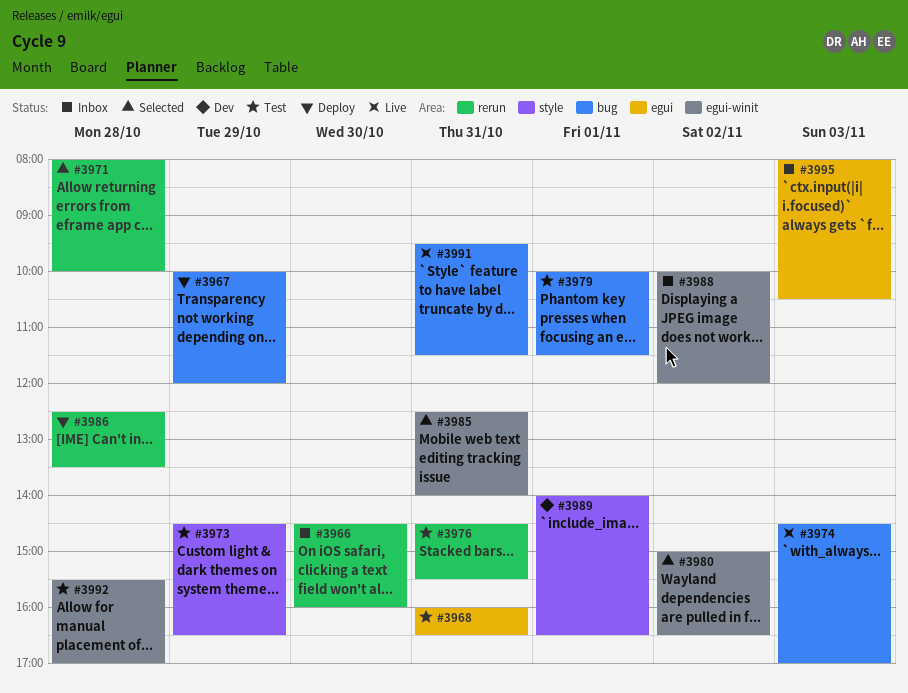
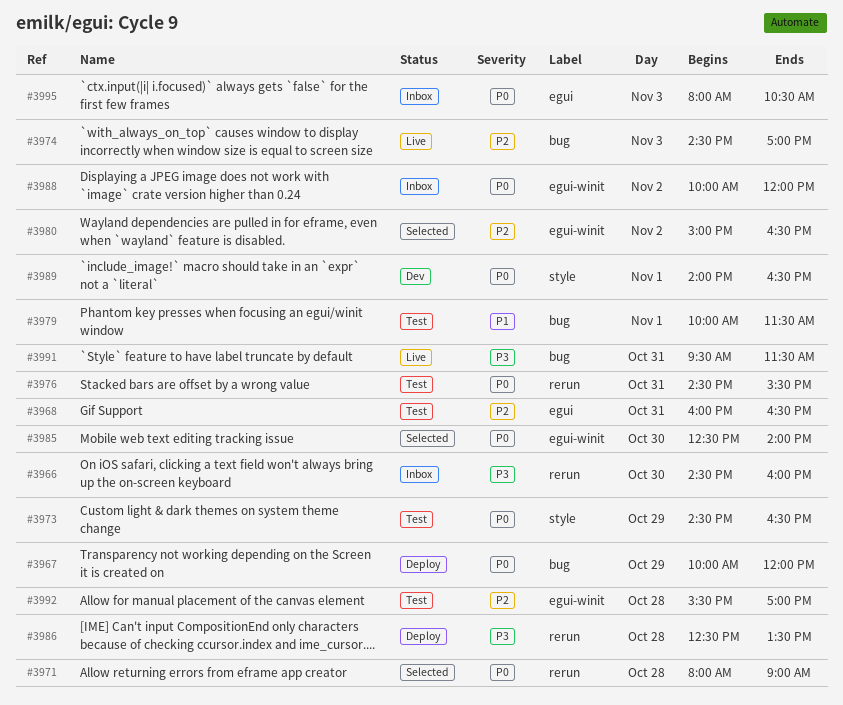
#3971, ends: 10:00 -> 09:00
#3985, day: Oct 31 -> Oct 30

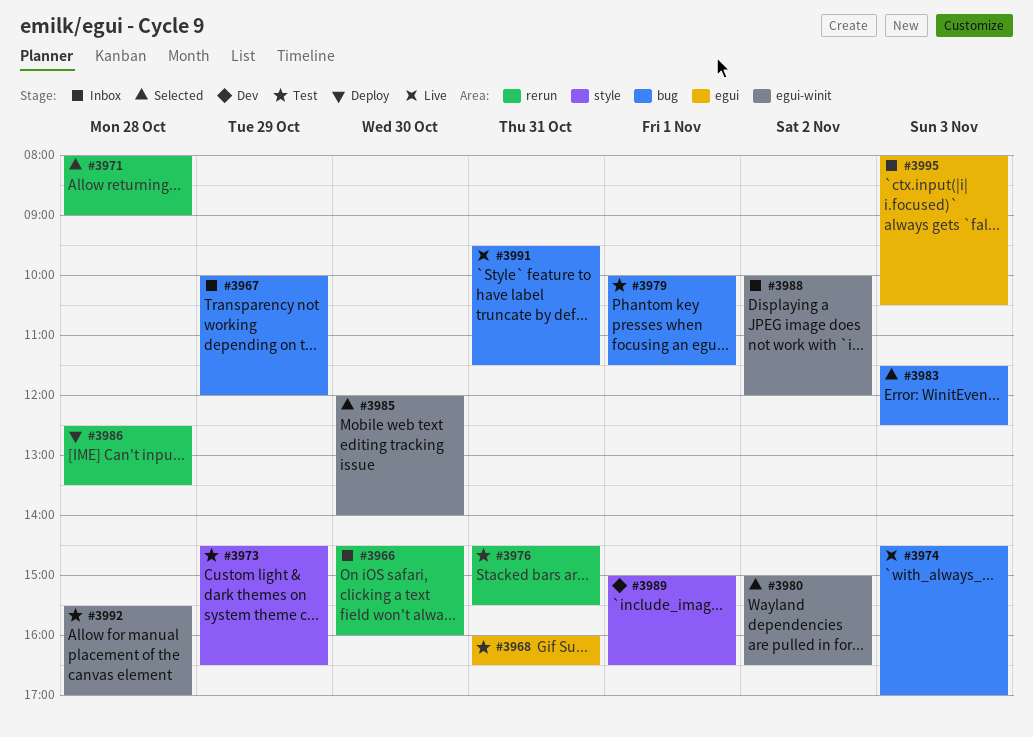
#3967, status: Deploy -> Inbox
#3983: none -> present
#3985, begins: 12:30 -> 12:00
#3989, begins: 14:00 -> 15:00

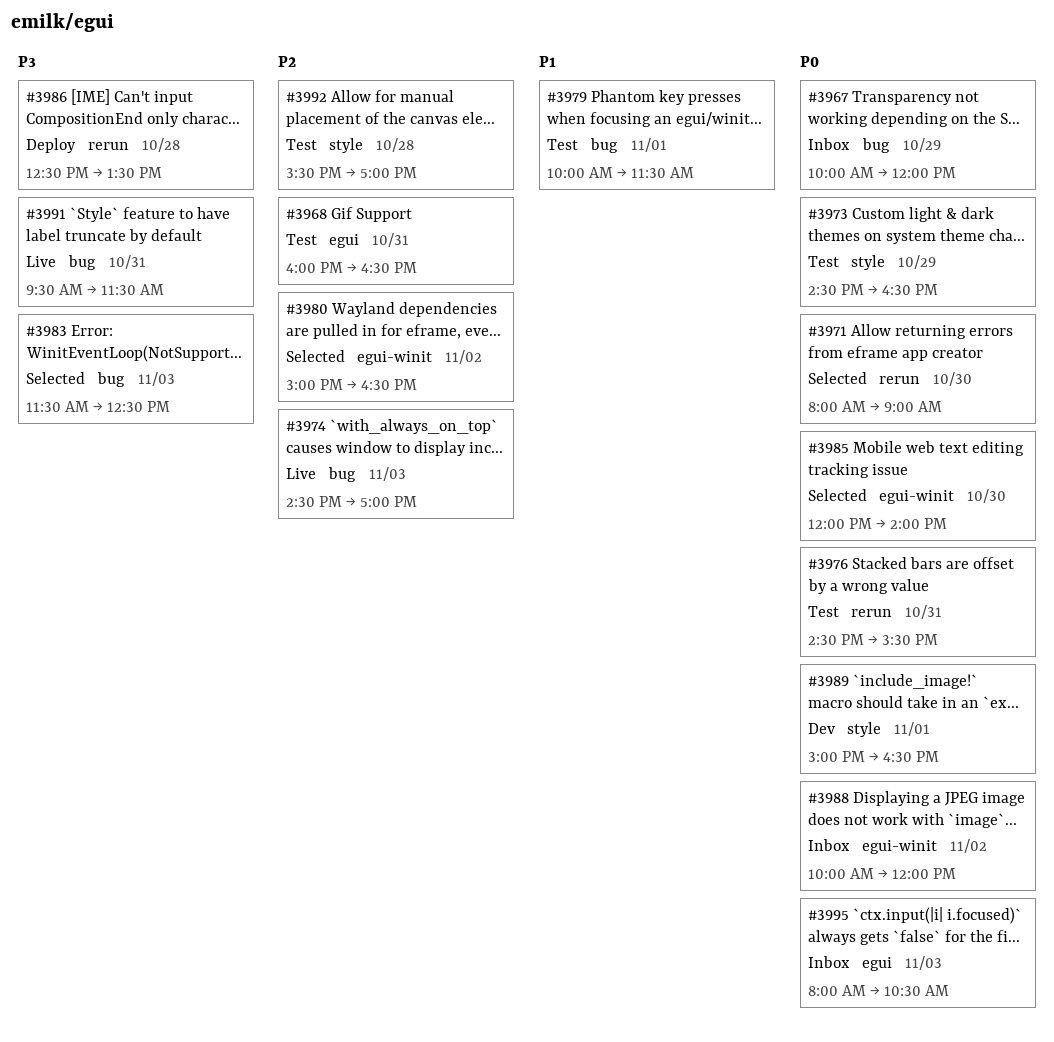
#3966: present -> none
#3971, day: Oct 28 -> Oct 30
#3992, label: egui-winit -> style

